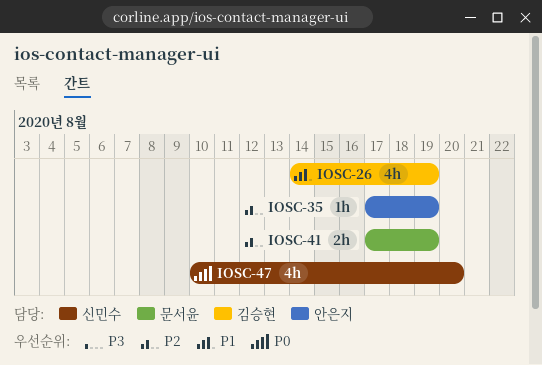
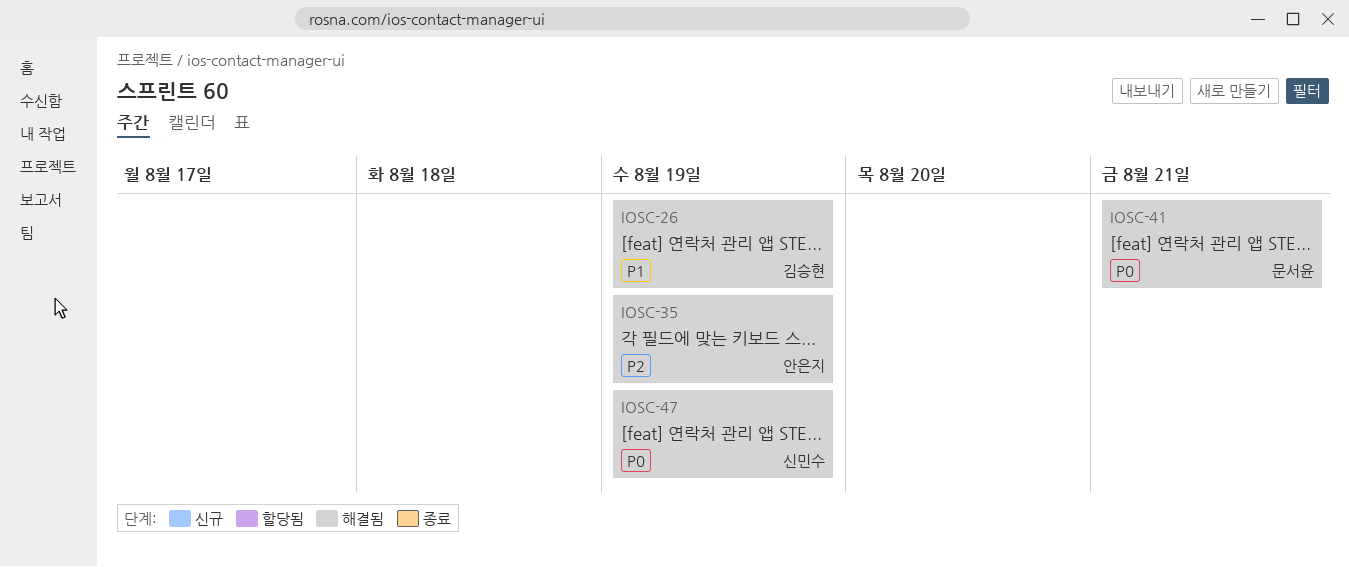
IOSC-41, priority: P2 -> P0
IOSC-41, due: Aug 19 -> Aug 21
IOSC-47, due: Aug 20 -> Aug 19

